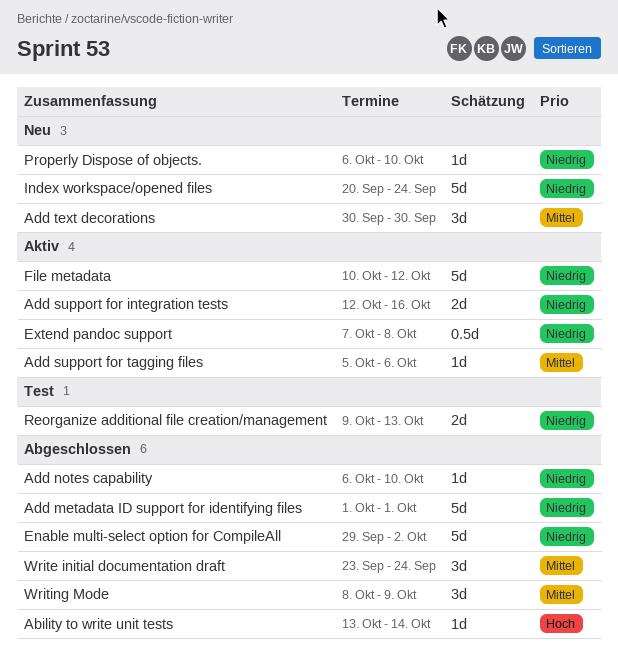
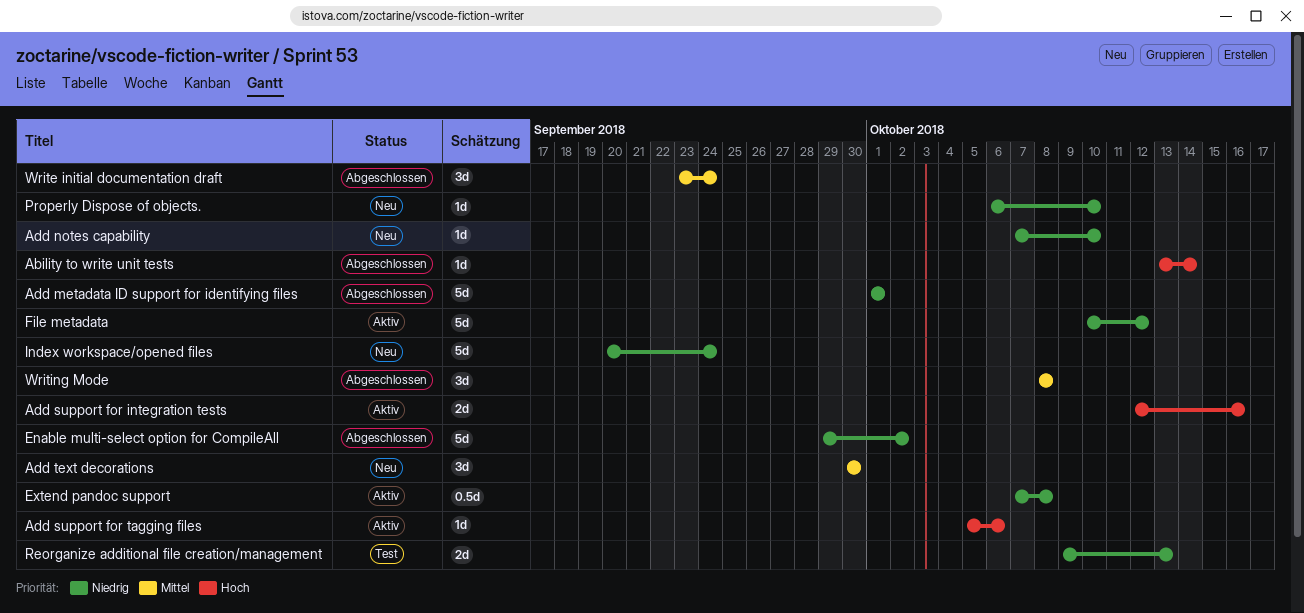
Add notes capability, status: Abgeschlossen -> Neu
Add notes capability, start: Oct 6 -> Oct 7
Add support for integration tests, priority: Niedrig -> Hoch
Add support for tagging files, priority: Mittel -> Hoch
Writing Mode, due: Oct 9 -> Oct 8

